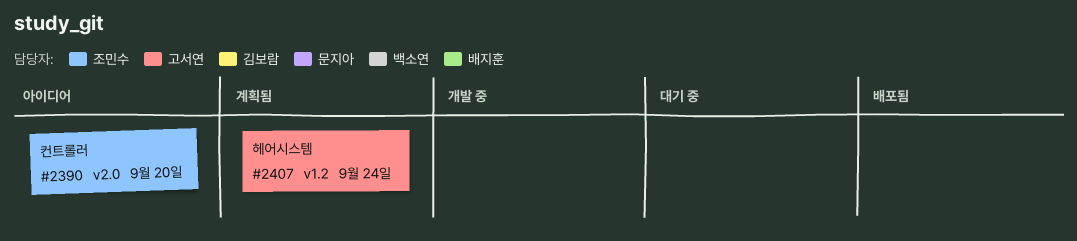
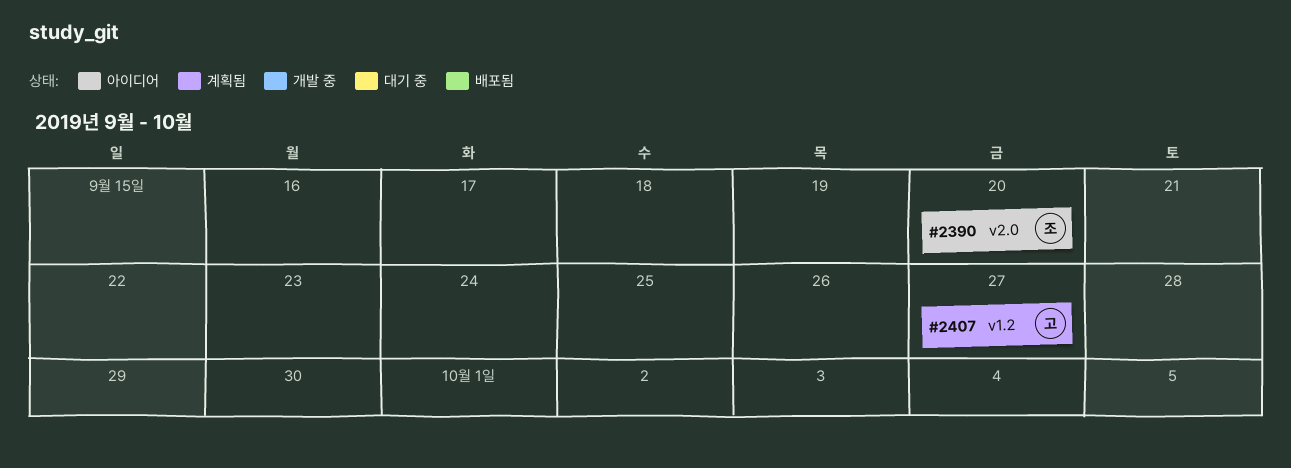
#2407, due: Sep 24 -> Sep 27

